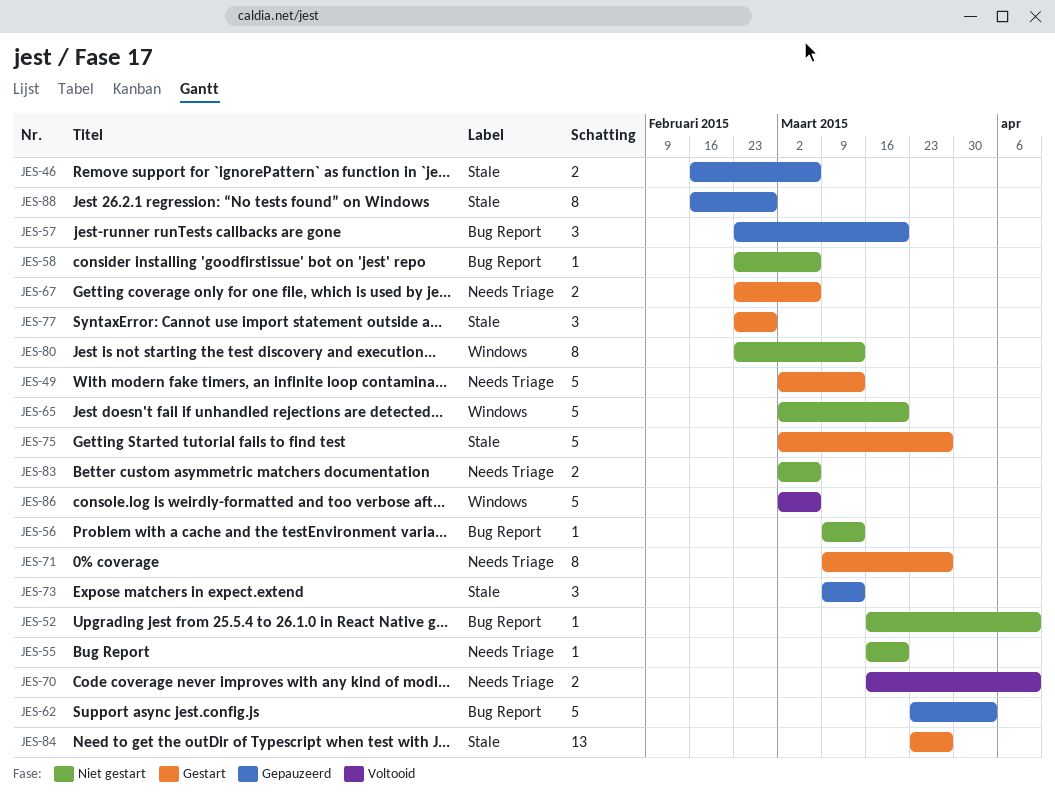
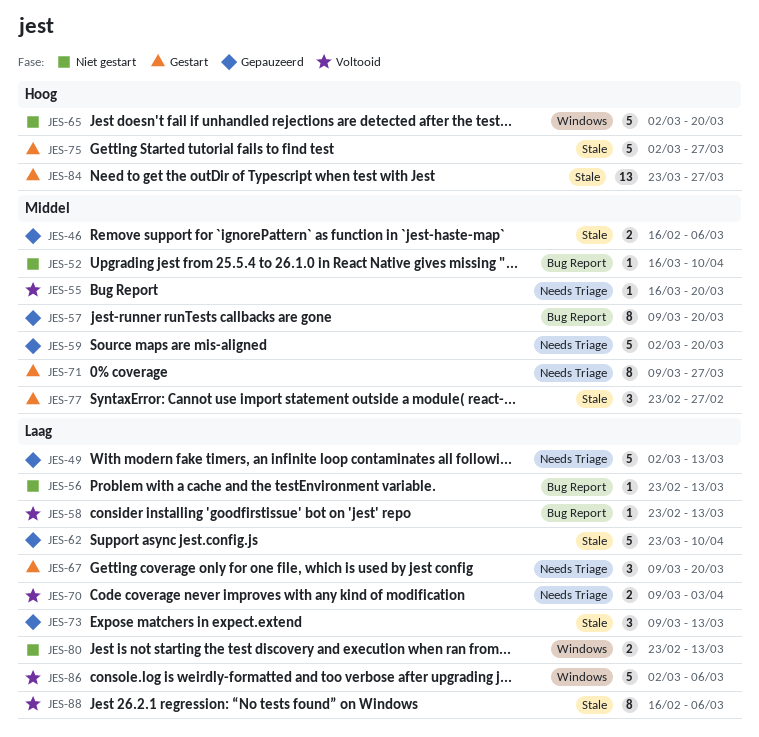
JES-49, status: Gestart -> Gepauzeerd
JES-55, status: Niet gestart -> Voltooid
JES-56, start: Mar 9 -> Feb 23
JES-57, estimate: 3 -> 8
JES-57, start: Feb 23 -> Mar 9
JES-58, status: Niet gestart -> Voltooid
JES-58, due: Mar 6 -> Mar 13
JES-59: none -> present
JES-62, label: Bug Report -> Stale
JES-62, due: Apr 3 -> Apr 10
JES-67, estimate: 2 -> 3
JES-67, start: Feb 23 -> Mar 9
JES-67, due: Mar 6 -> Mar 20
JES-70, start: Mar 16 -> Mar 9
JES-70, due: Apr 10 -> Apr 3
JES-80, estimate: 8 -> 2
JES-83: present -> none
JES-88, status: Gepauzeerd -> Voltooid
JES-88, due: Feb 27 -> Mar 6

